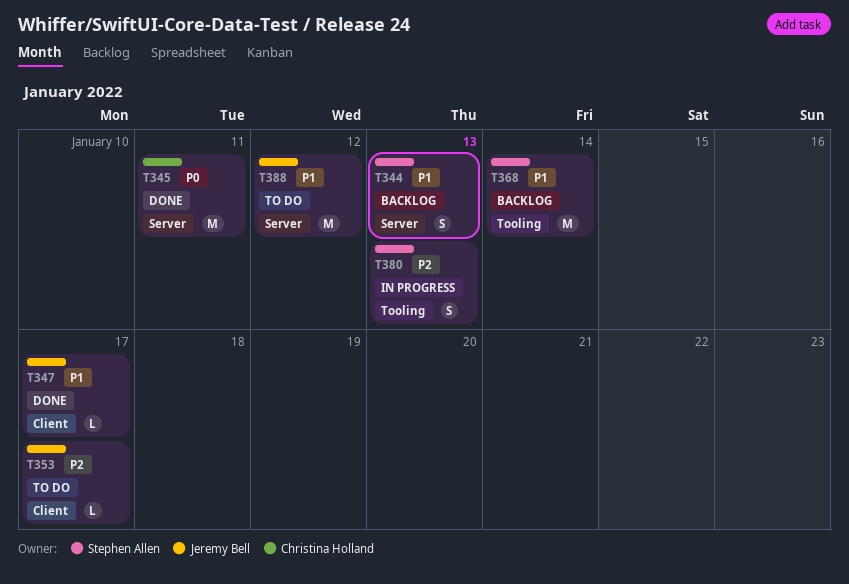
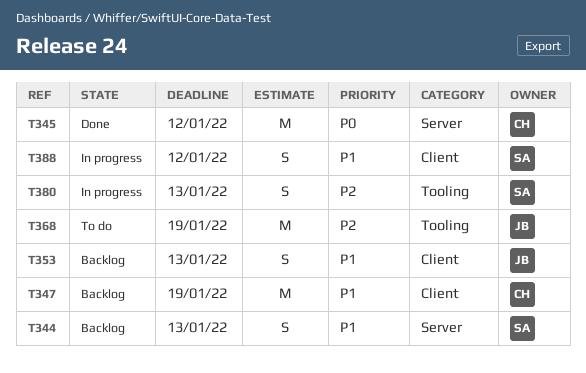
T345, due: Jan 11 -> Jan 12
T347, status: Done -> Backlog
T347, owner: Jeremy Bell -> Christina Holland
T347, estimate: L -> M
T347, due: Jan 17 -> Jan 19
T353, status: To do -> Backlog
T353, priority: P2 -> P1
T353, estimate: L -> S
T353, due: Jan 17 -> Jan 13
T368, status: Backlog -> To do
T368, owner: Stephen Allen -> Jeremy Bell
T368, priority: P1 -> P2
T368, due: Jan 14 -> Jan 19
T388, status: To do -> In progress
T388, owner: Jeremy Bell -> Stephen Allen
T388, label: Server -> Client
T388, estimate: M -> S

